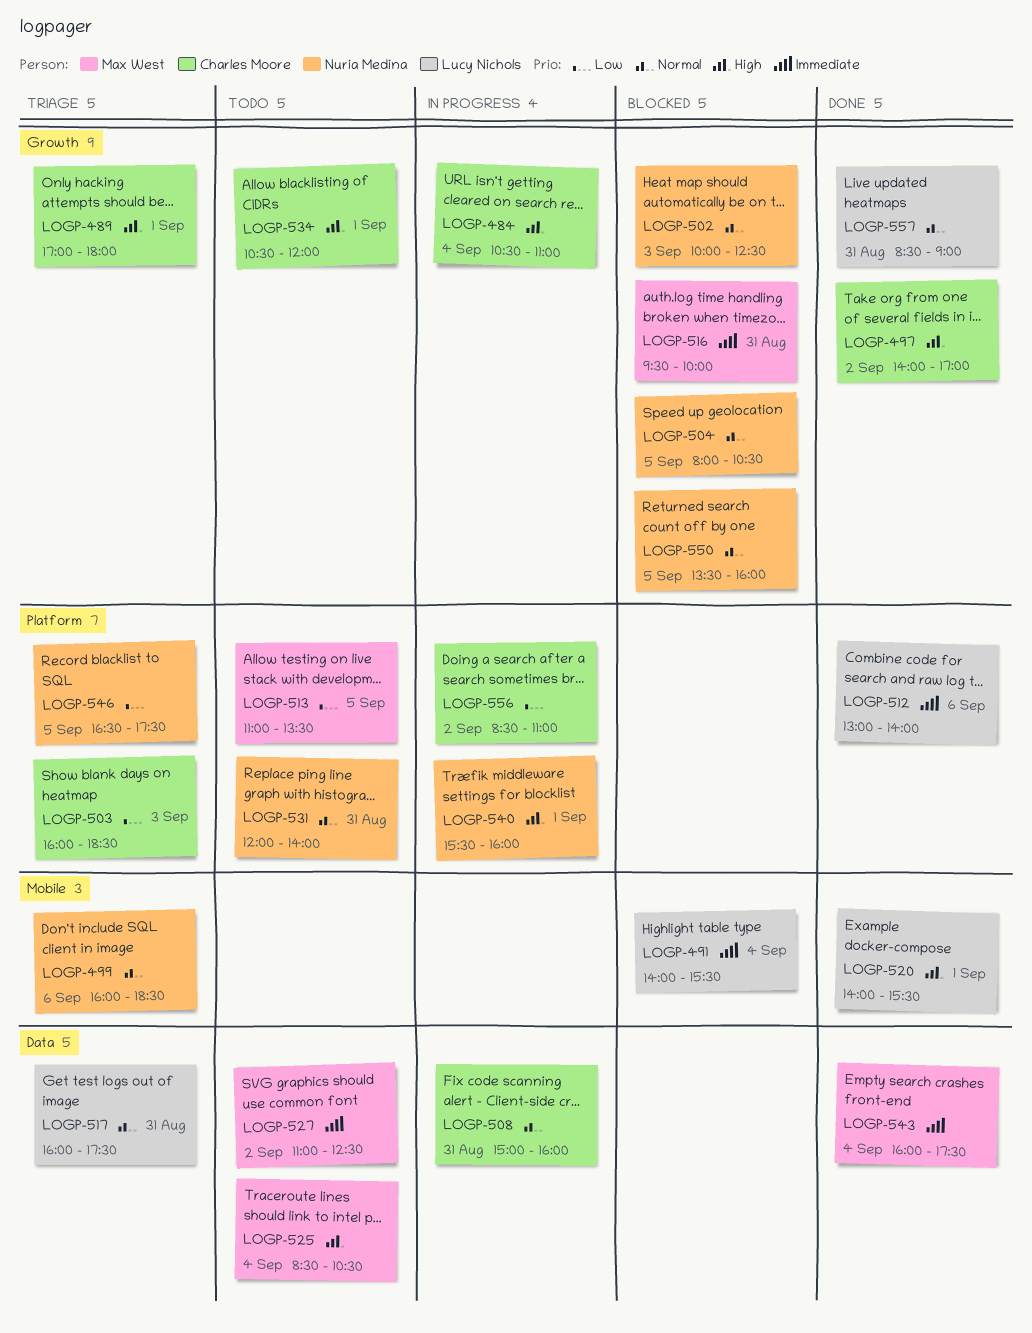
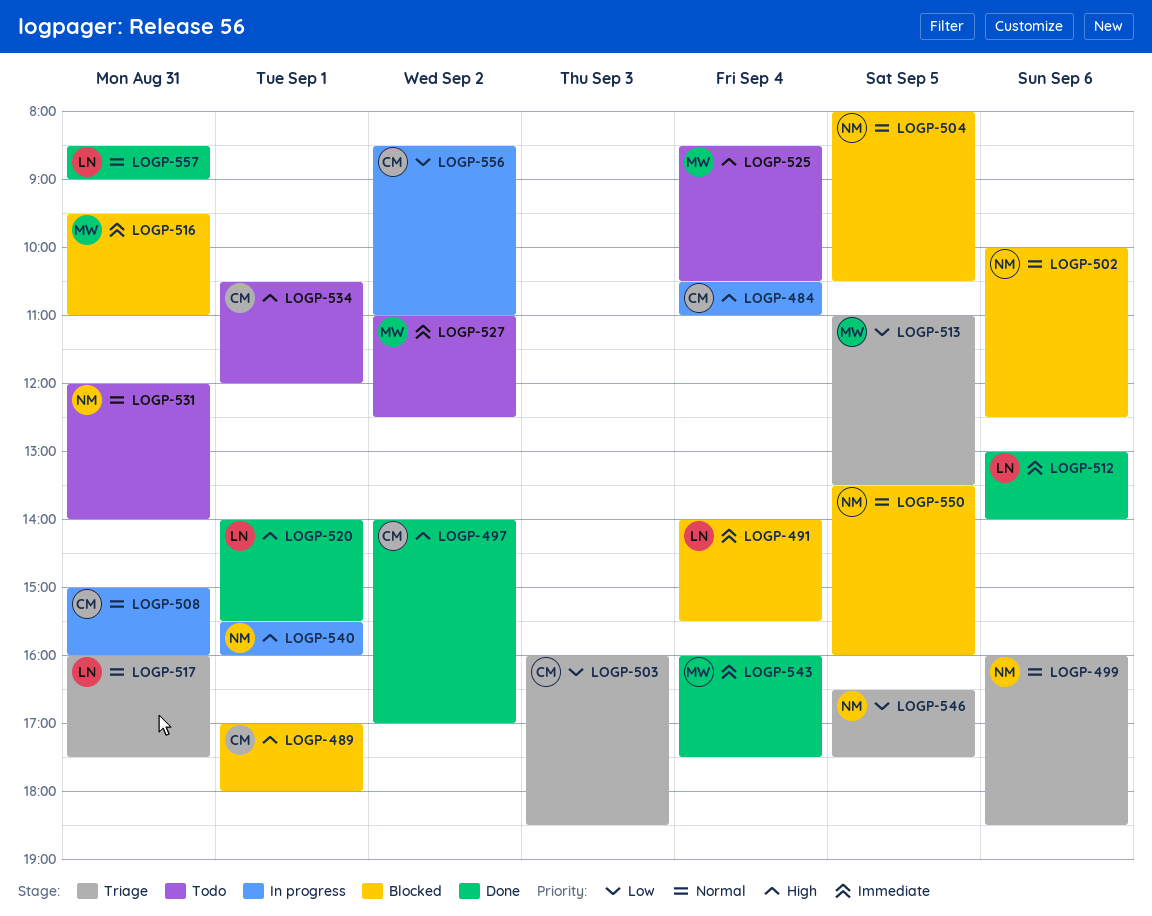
LOGP-489, status: Triage -> Blocked
LOGP-502, day: Sep 3 -> Sep 6
LOGP-513, status: Todo -> Triage
LOGP-516, ends: 10:00 -> 11:00

